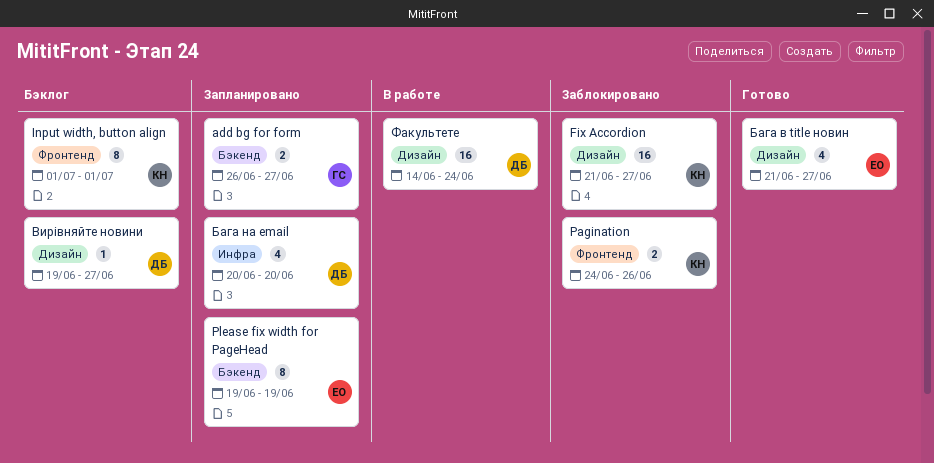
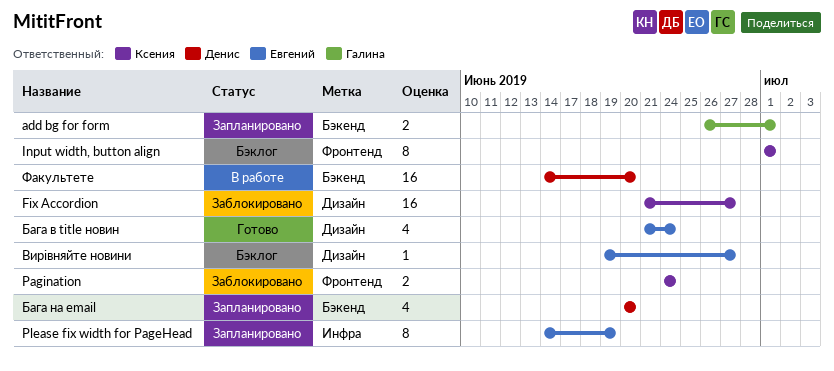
add bg for form, due: Jun 27 -> Jul 1
Pagination, due: Jun 26 -> Jun 24
Please fix width for PageHead, label: Бэкенд -> Инфра
Please fix width for PageHead, start: Jun 19 -> Jun 14
Бага в title новин, due: Jun 27 -> Jun 24
Бага на email, label: Инфра -> Бэкенд
Вирівняйте новини, owner: Денис -> Евгений
Факультете, label: Дизайн -> Бэкенд
Факультете, due: Jun 24 -> Jun 20

